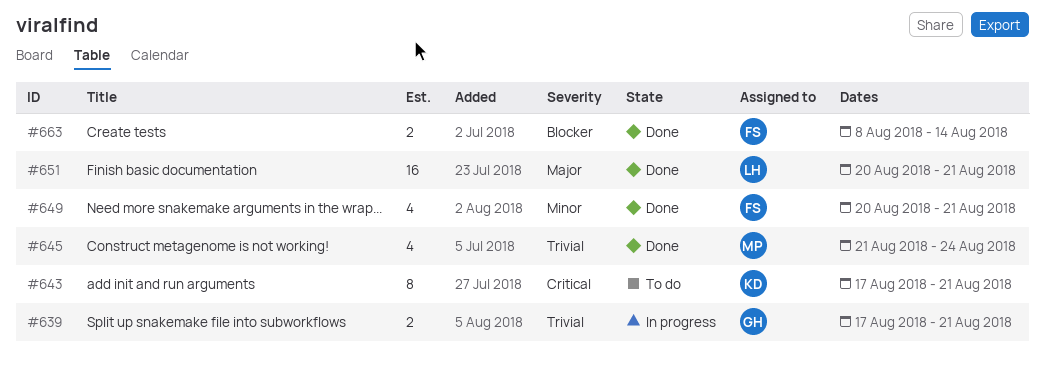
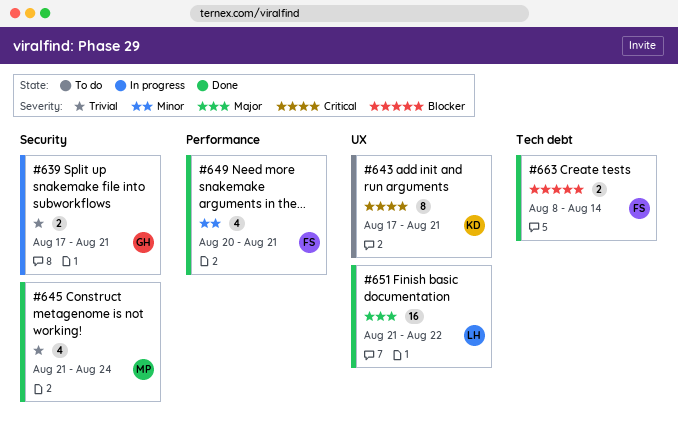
#651, start: Aug 20 -> Aug 21
#651, due: Aug 21 -> Aug 22

